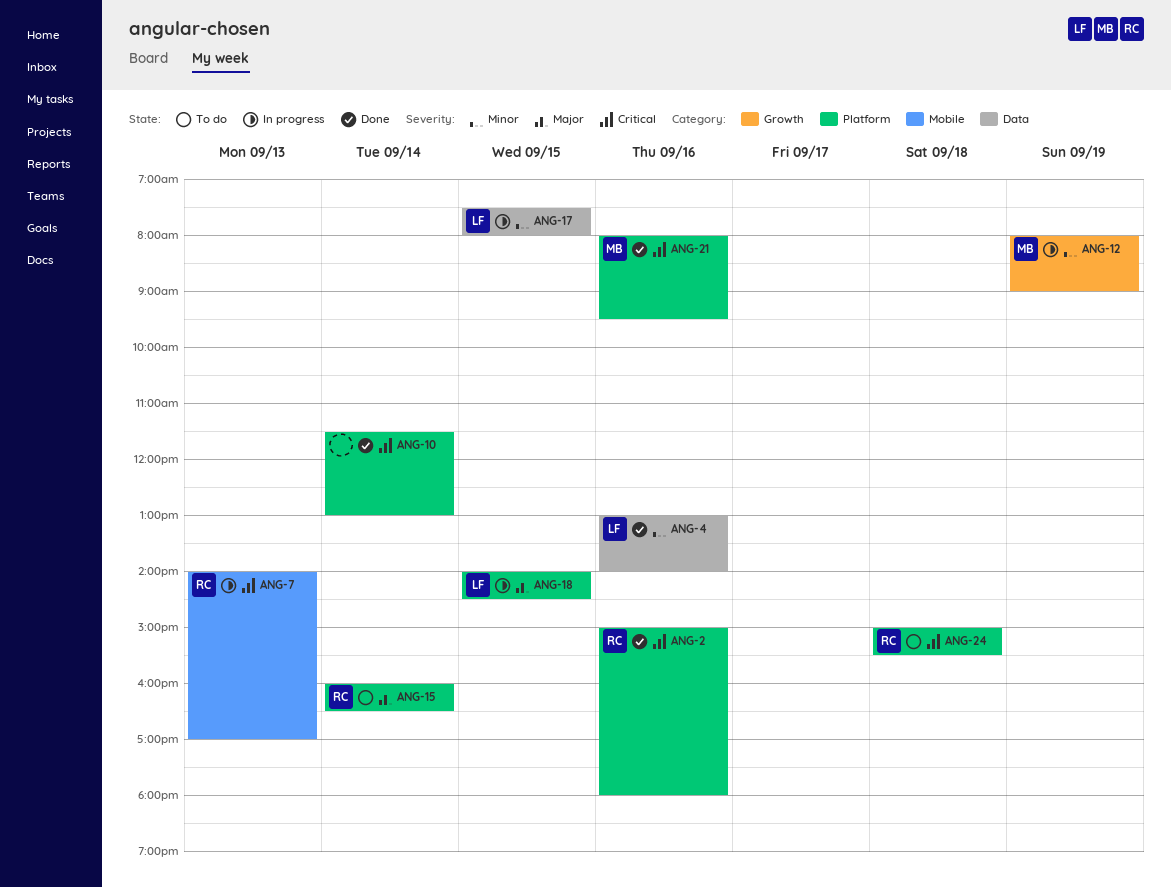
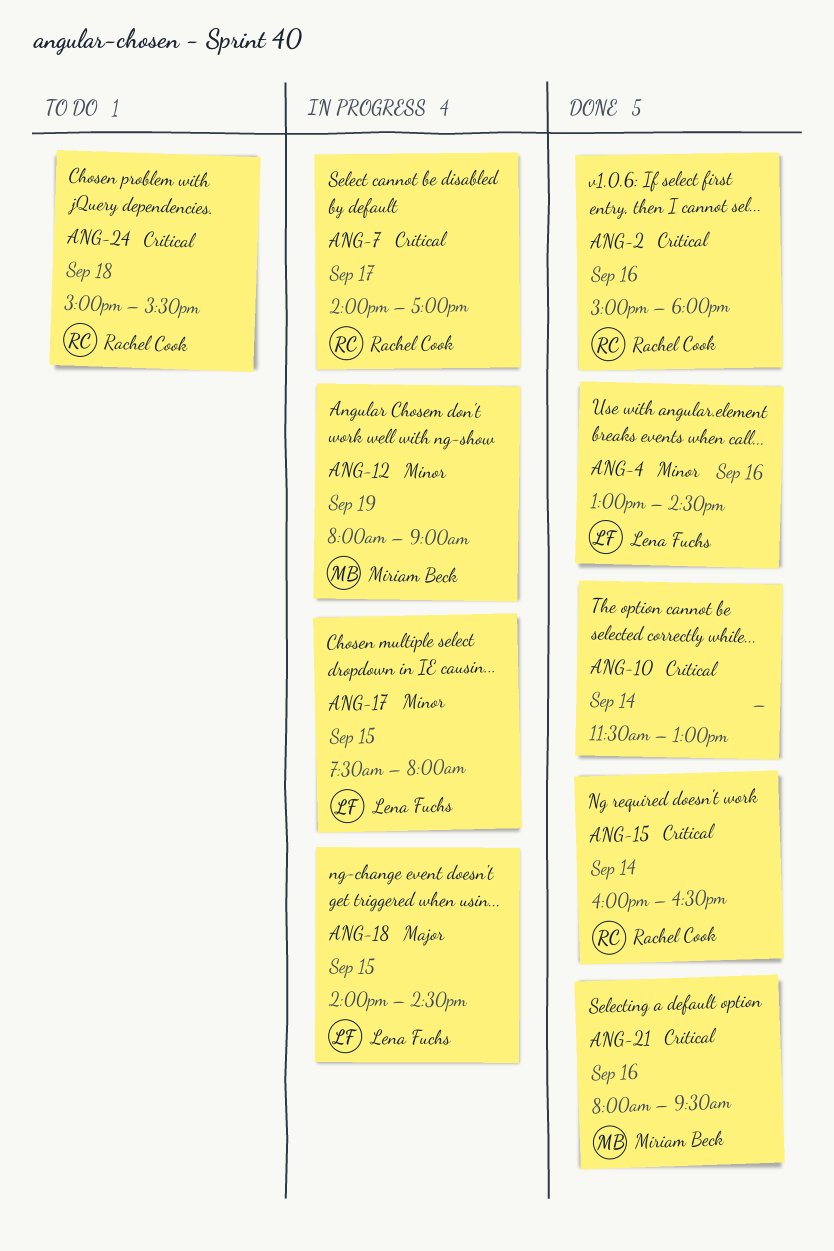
ANG-4, ends: 14:00 -> 14:30
ANG-7, day: Sep 13 -> Sep 17
ANG-15, status: To do -> Done
ANG-15, priority: Major -> Critical

